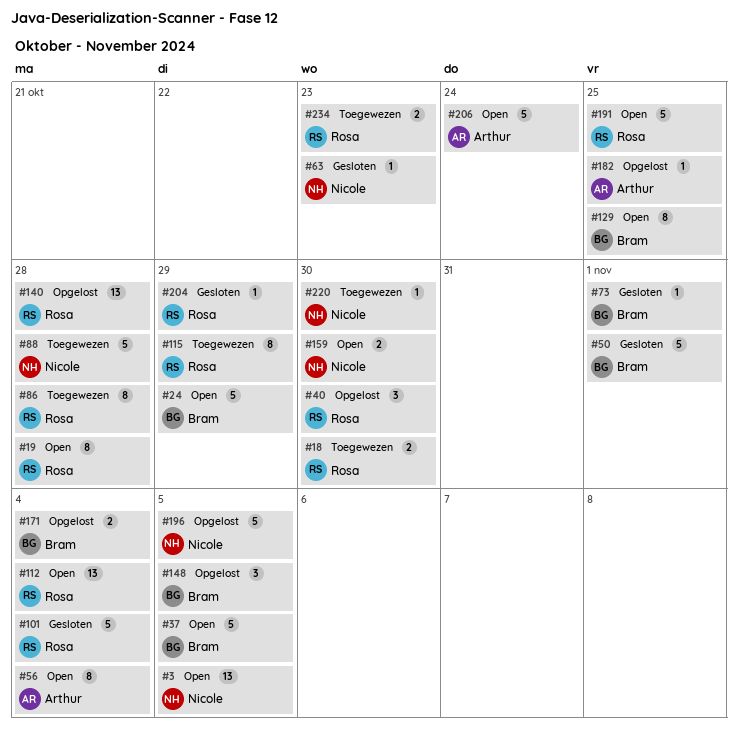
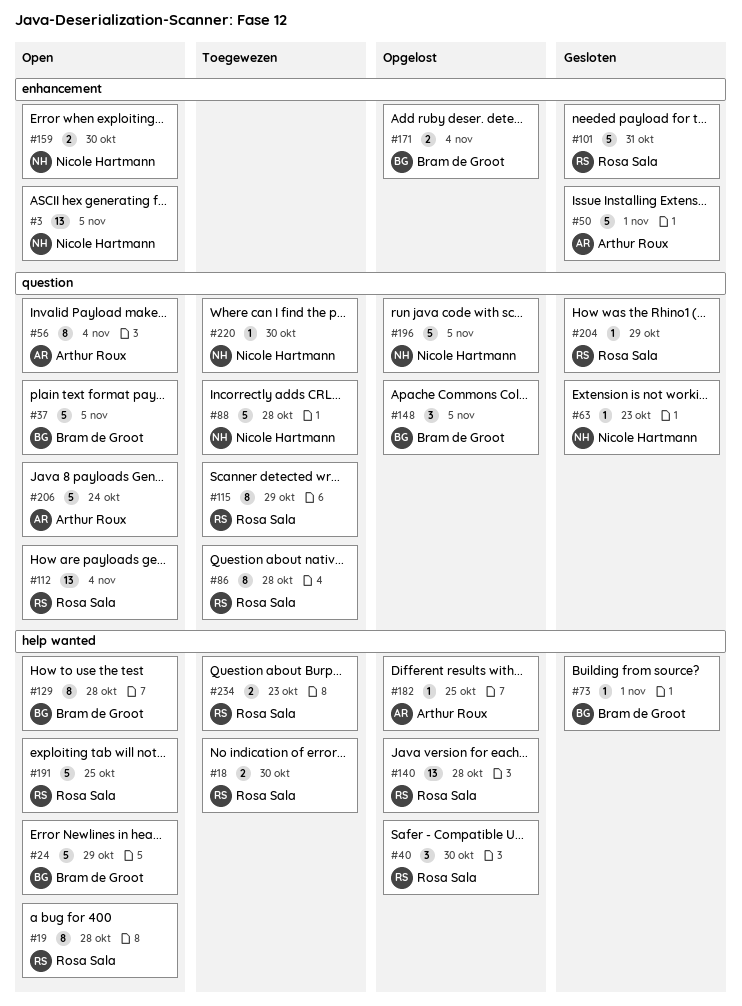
#50, owner: Bram de Groot -> Arthur Roux
#101, due: Nov 4 -> Oct 31
#129, due: Oct 25 -> Oct 28

